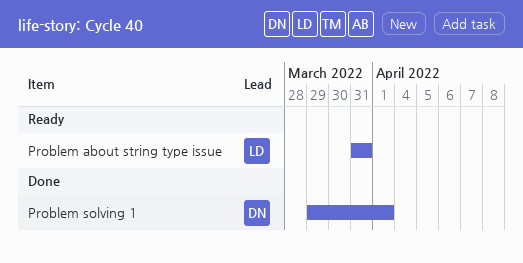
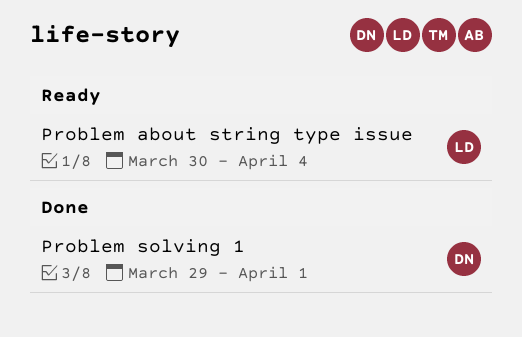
Problem about string type issue, start: Mar 31 -> Mar 30
Problem about string type issue, due: Mar 31 -> Apr 4

